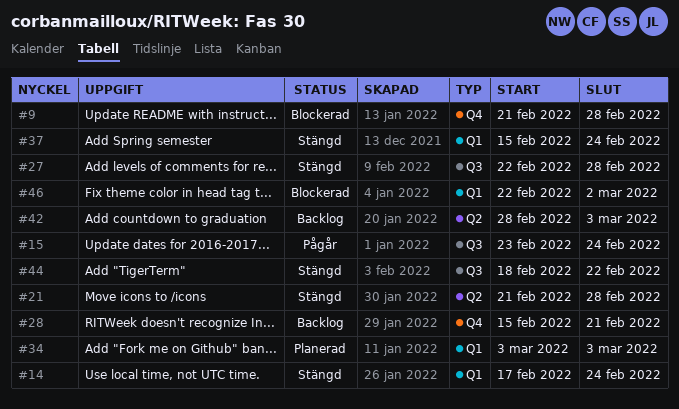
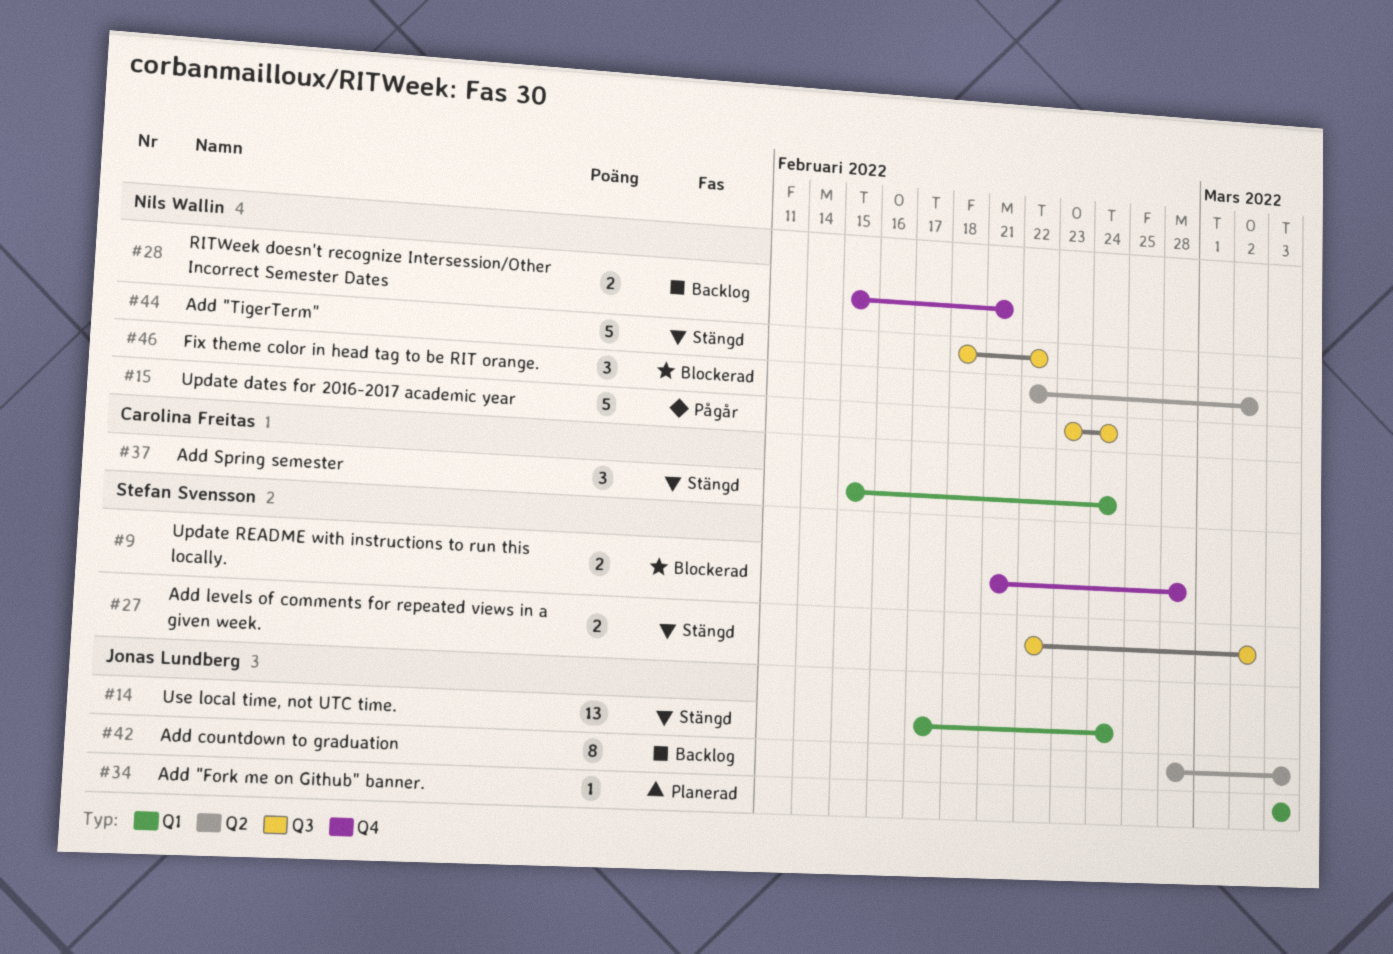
#21: present -> none
#27, due: Feb 28 -> Mar 2
#46, label: Q1 -> Q2

